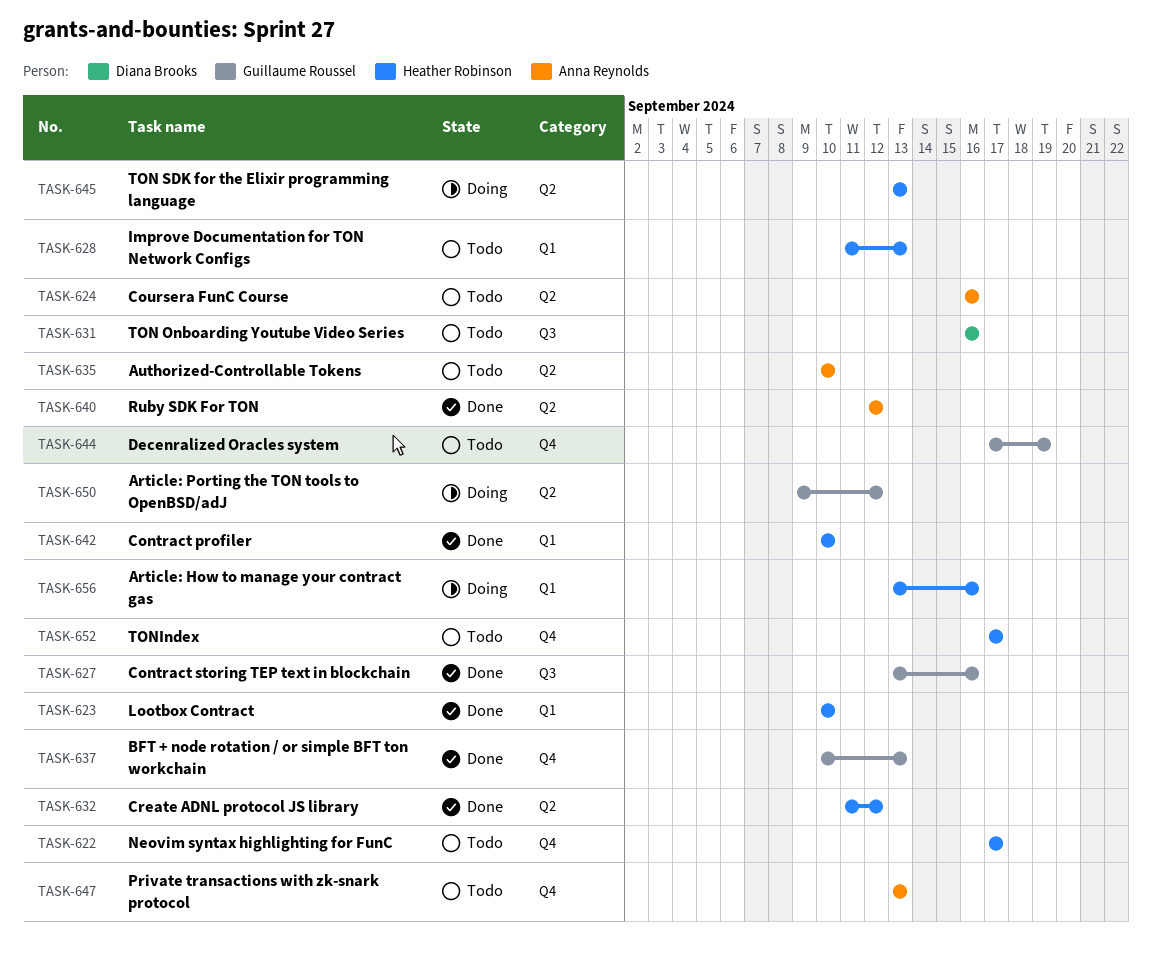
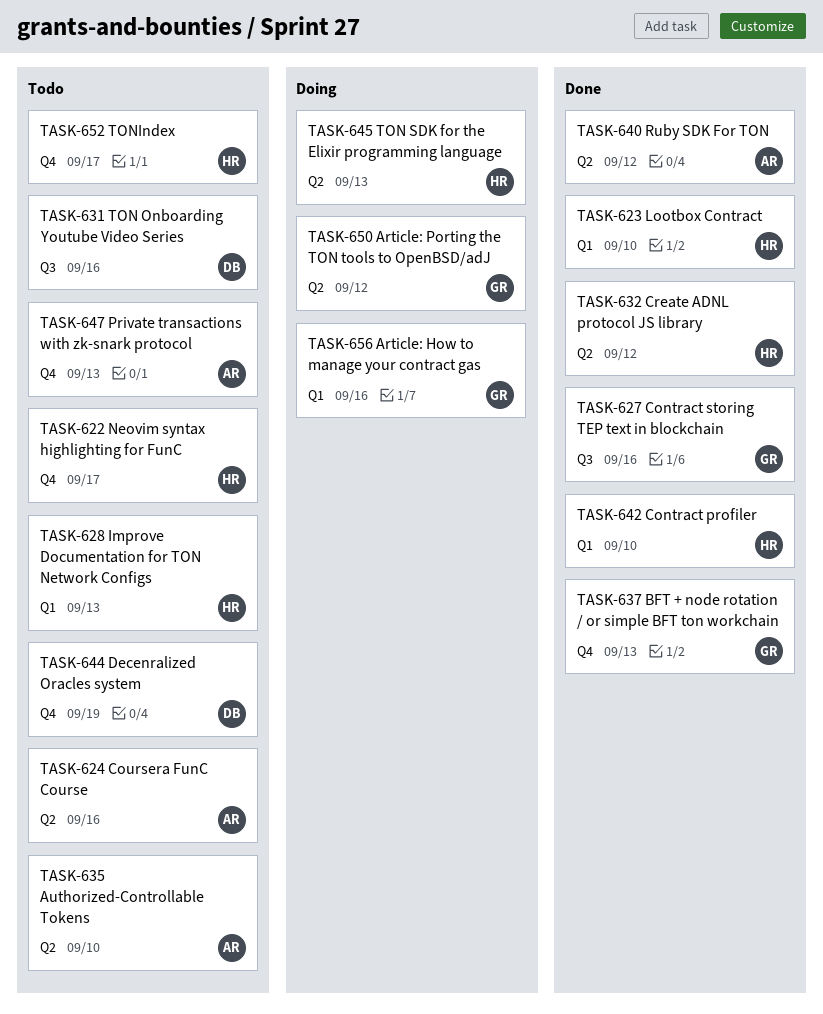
TASK-644, owner: Guillaume Roussel -> Diana Brooks
TASK-656, owner: Heather Robinson -> Guillaume Roussel

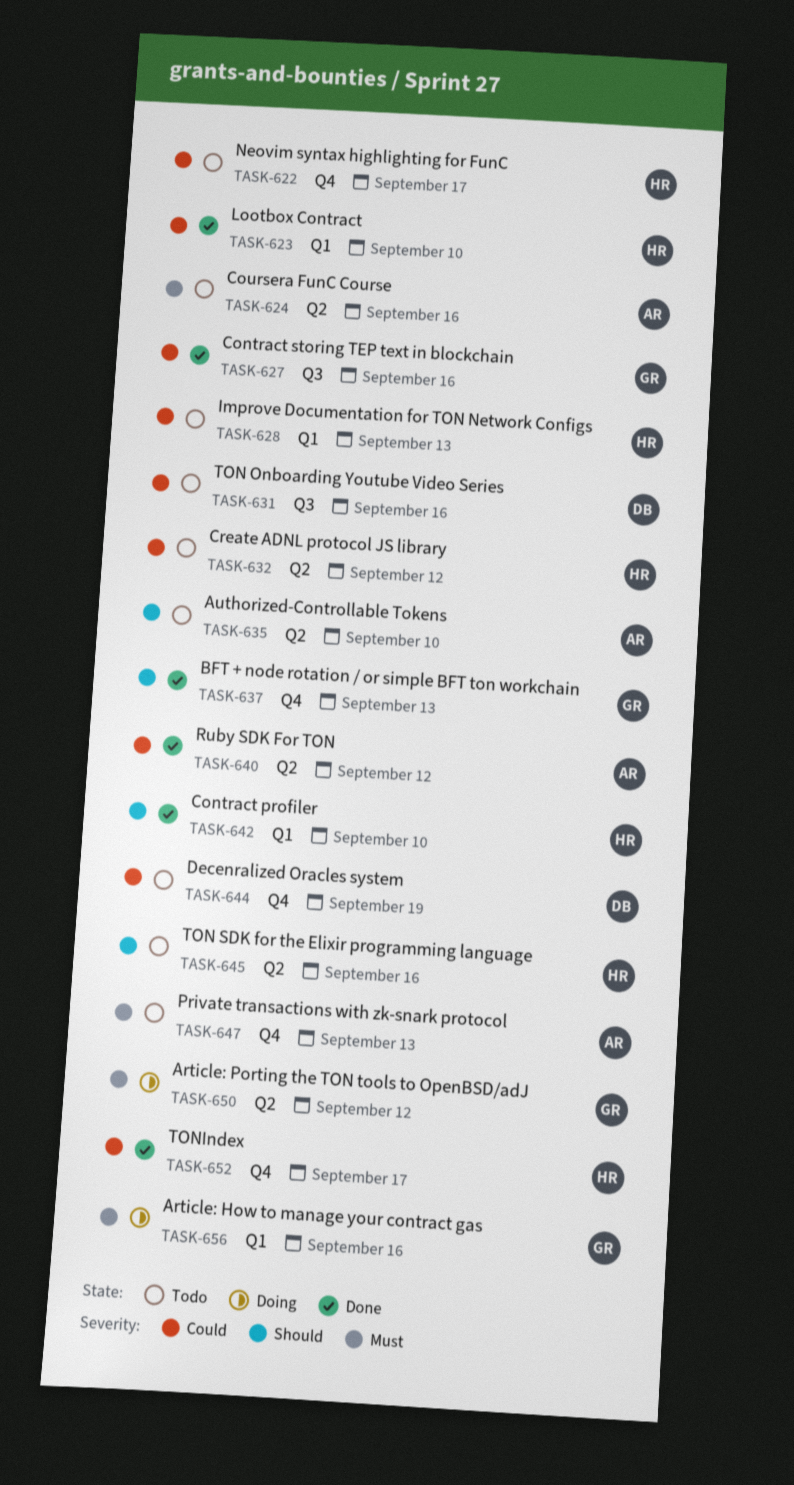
TASK-632, status: Done -> Todo
TASK-645, status: Doing -> Todo
TASK-645, due: Sep 13 -> Sep 16
TASK-652, status: Todo -> Done

